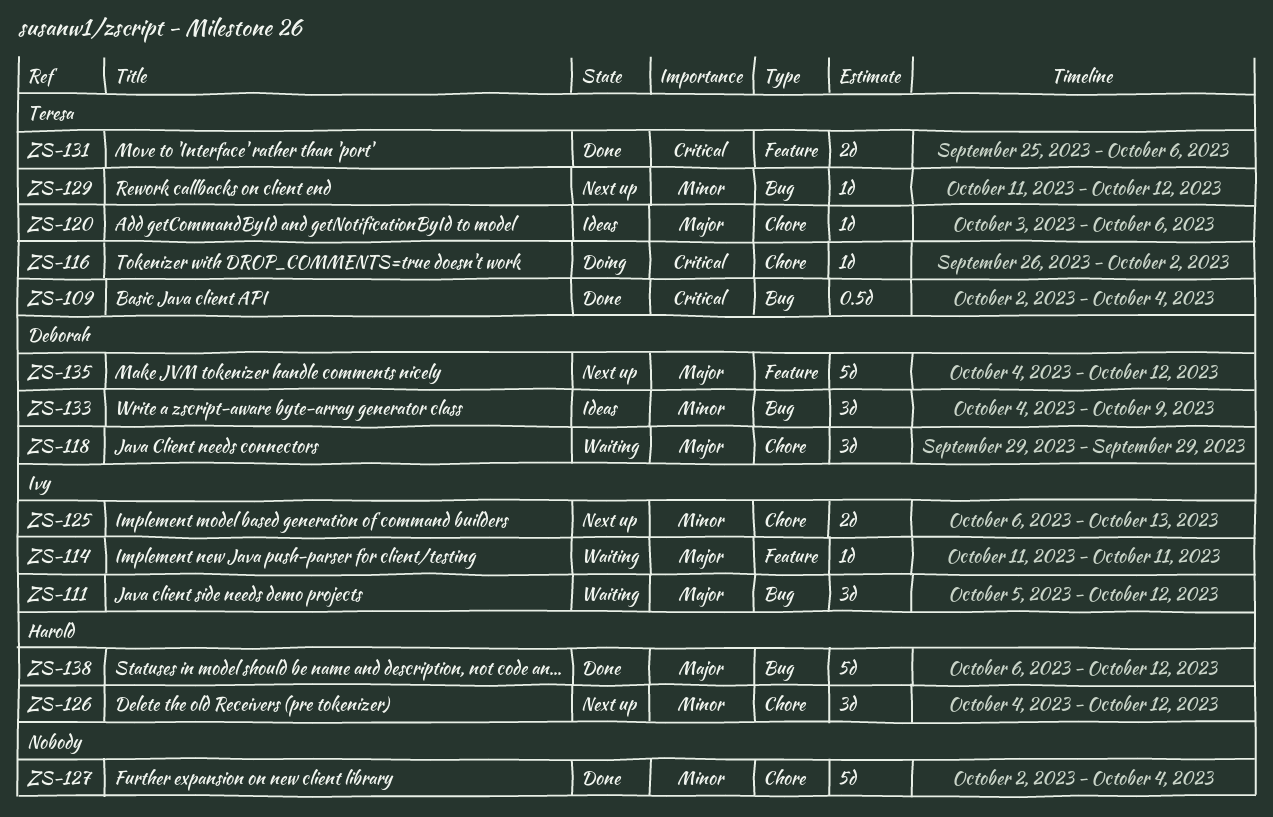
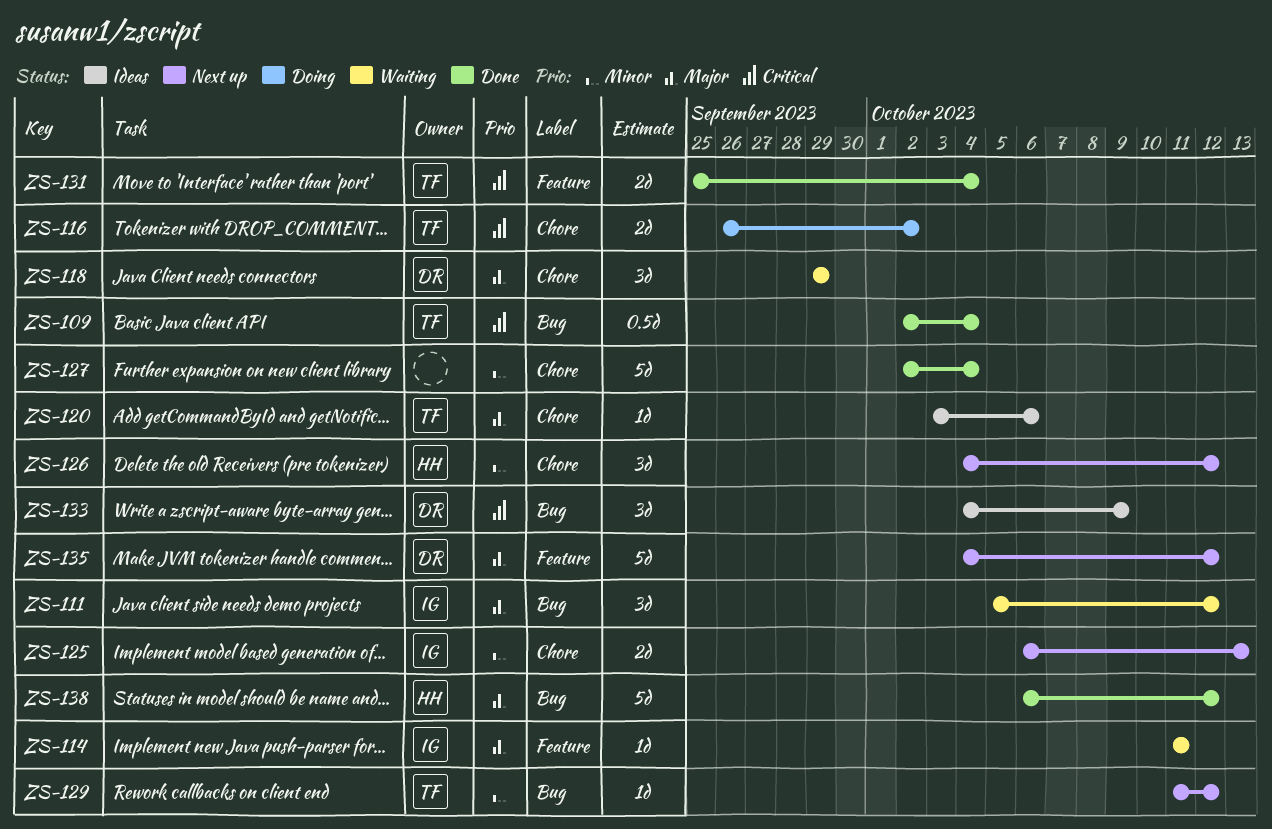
ZS-116, estimate: 1d -> 2d
ZS-131, due: Oct 6 -> Oct 4
ZS-133, priority: Minor -> Critical

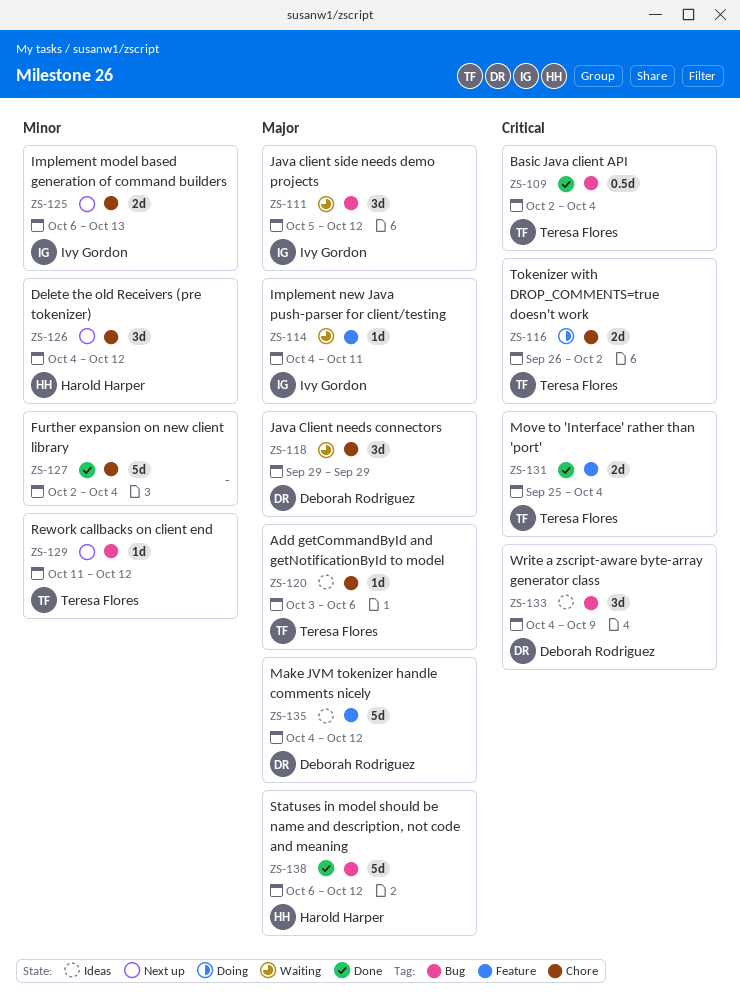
ZS-114, start: Oct 11 -> Oct 4
ZS-135, status: Next up -> Ideas

